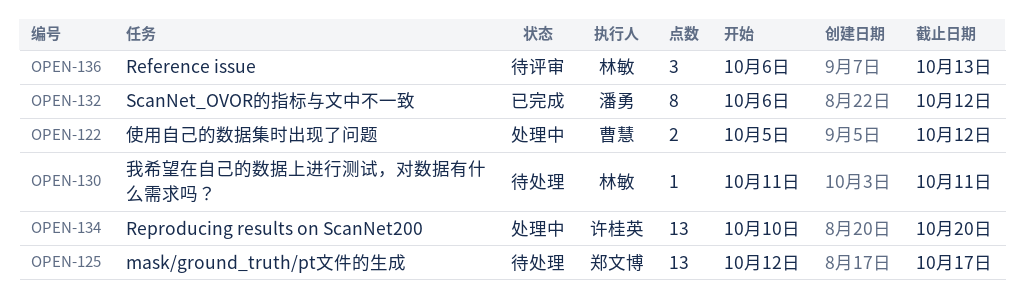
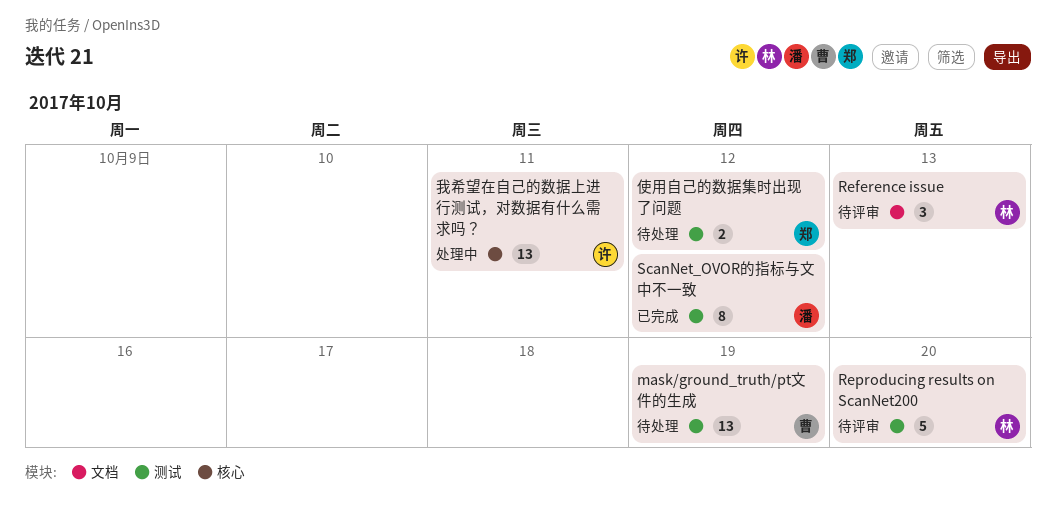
mask/ground_truth/pt文件的生成, owner: 郑文博 -> 曹慧
mask/ground_truth/pt文件的生成, due: Oct 17 -> Oct 19
Reproducing results on ScanNet200, status: 处理中 -> 待评审
Reproducing results on ScanNet200, owner: 许桂英 -> 林敏
Reproducing results on ScanNet200, estimate: 13 -> 5
使用自己的数据集时出现了问题, status: 处理中 -> 待处理
使用自己的数据集时出现了问题, owner: 曹慧 -> 郑文博
我希望在自己的数据上进行测试，对数据有什么需求吗？, status: 待处理 -> 处理中
我希望在自己的数据上进行测试，对数据有什么需求吗？, owner: 林敏 -> 许桂英
我希望在自己的数据上进行测试，对数据有什么需求吗？, estimate: 1 -> 13

